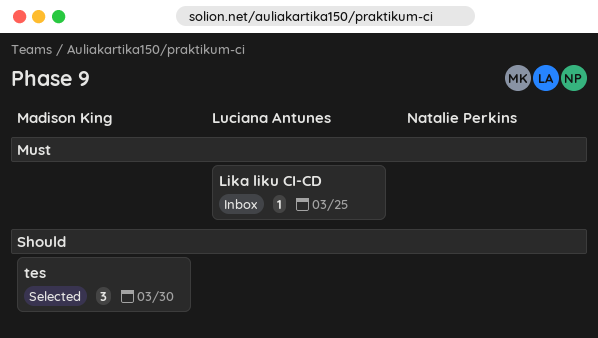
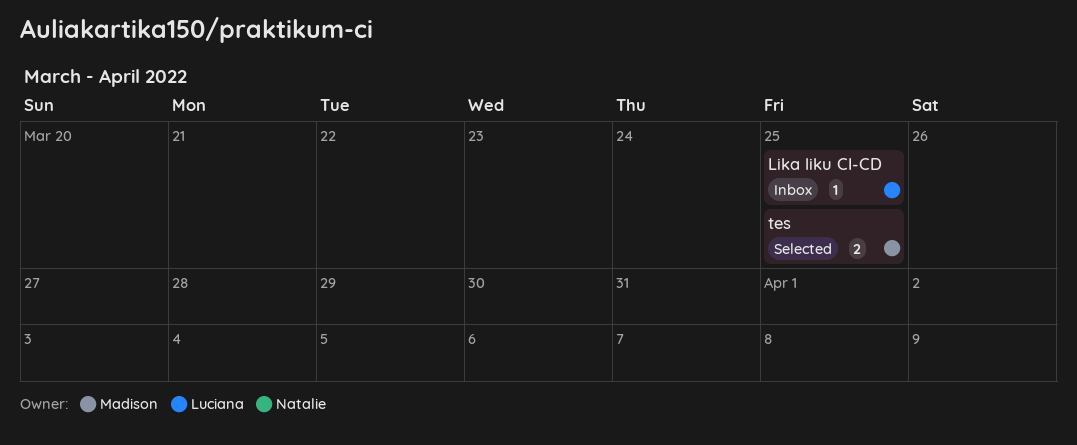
tes, estimate: 3 -> 2
tes, due: Mar 30 -> Mar 25

